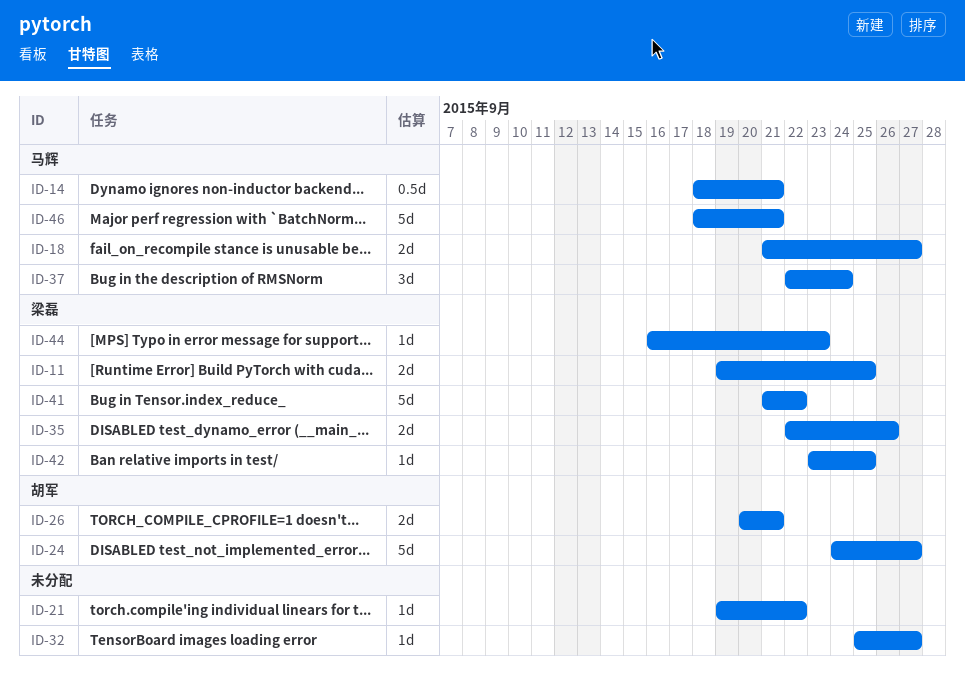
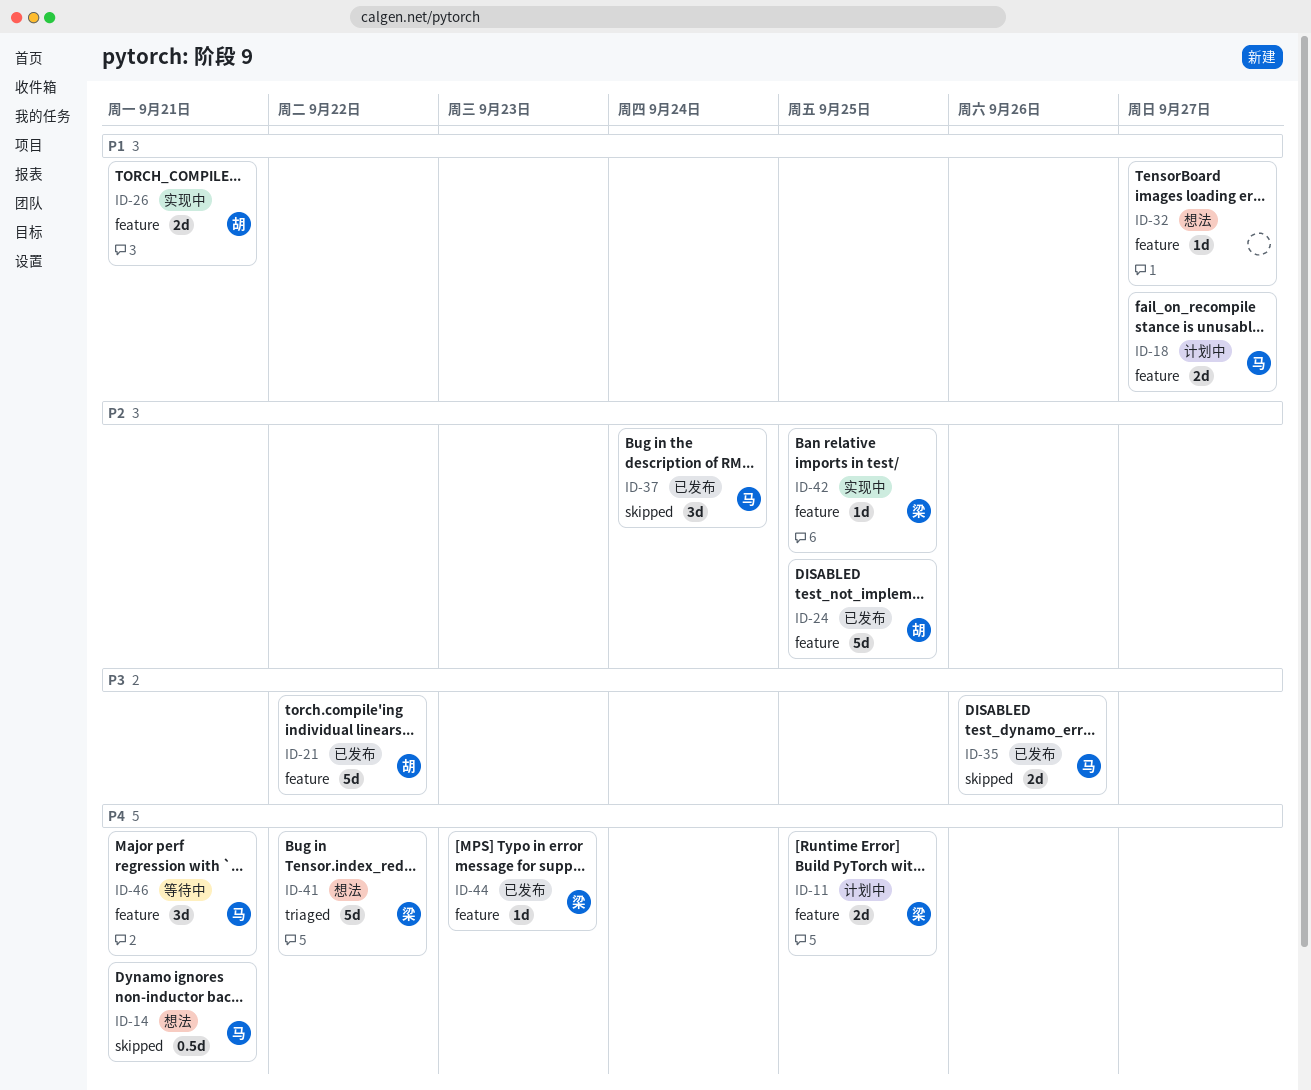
ID-21, owner: none -> 胡军
ID-21, estimate: 1d -> 5d
ID-24, due: Sep 27 -> Sep 25
ID-35, owner: 梁磊 -> 马辉
ID-46, estimate: 5d -> 3d

